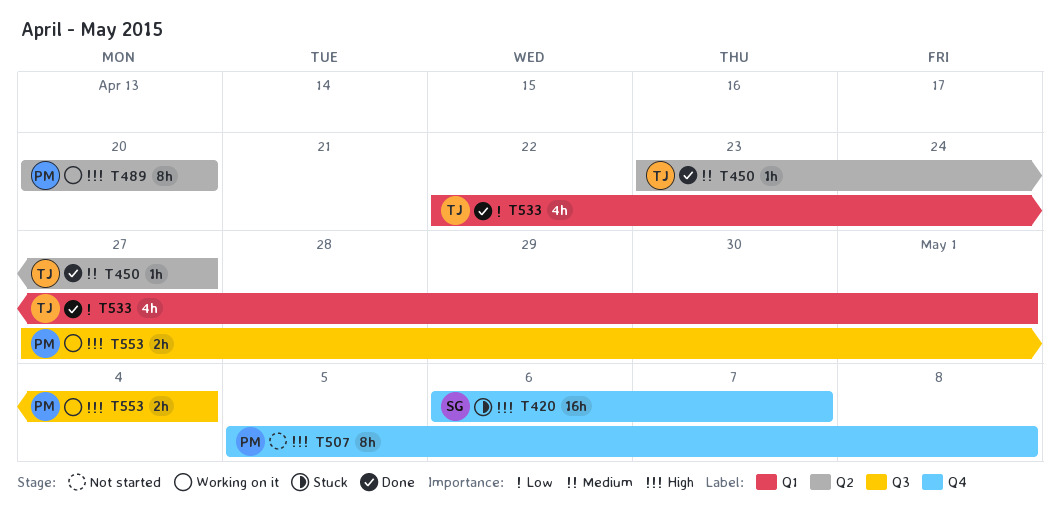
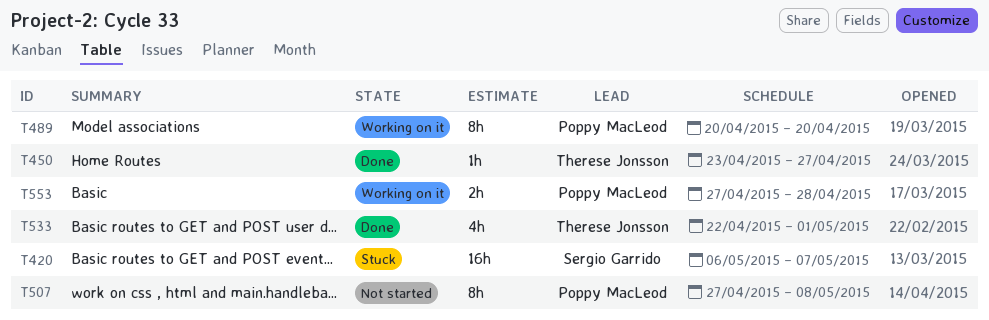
T507, start: May 5 -> Apr 27
T553, due: May 4 -> Apr 28

